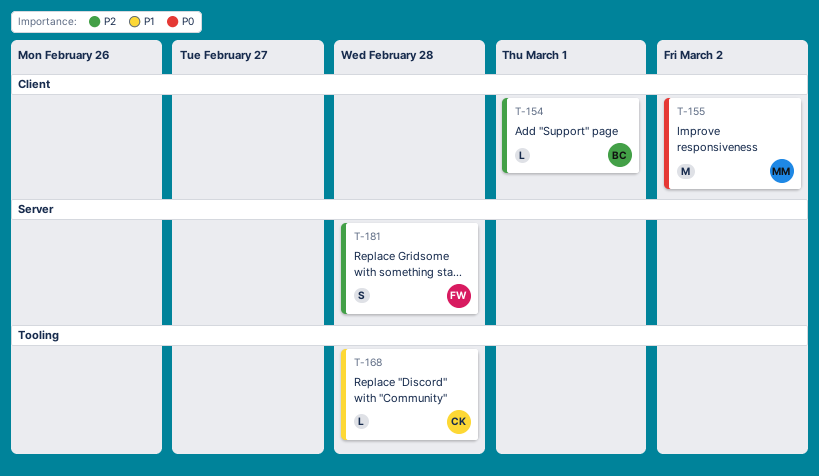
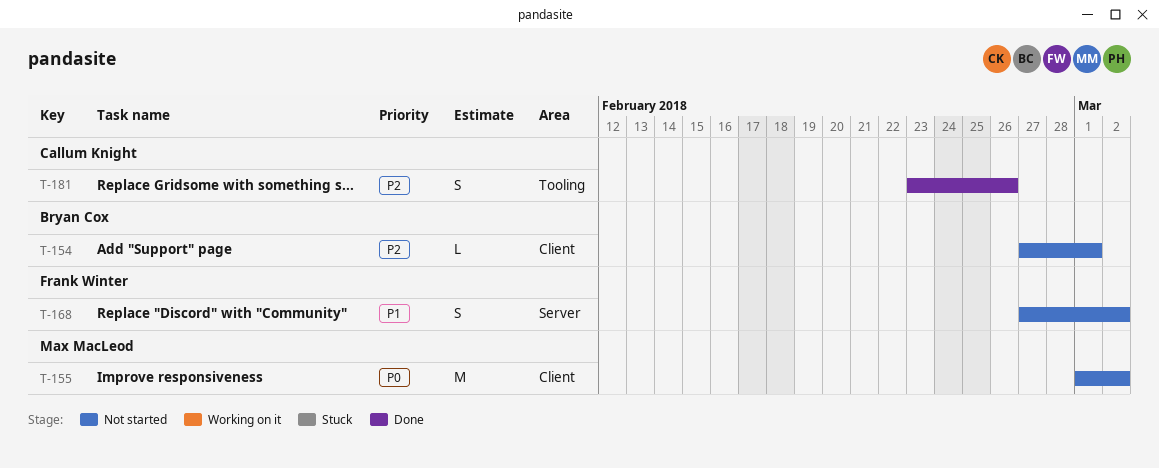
T-168, owner: Callum Knight -> Frank Winter
T-168, label: Tooling -> Server
T-168, estimate: L -> S
T-168, due: Feb 28 -> Mar 2
T-181, owner: Frank Winter -> Callum Knight
T-181, label: Server -> Tooling
T-181, due: Feb 28 -> Feb 26

